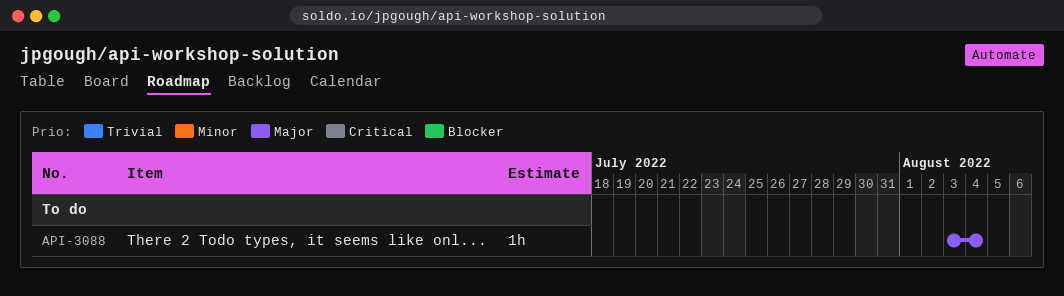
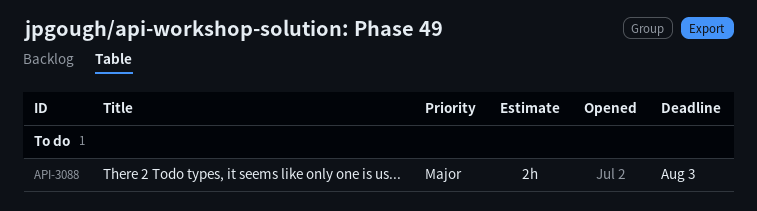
API-3088, estimate: 1h -> 2h
API-3088, due: Aug 4 -> Aug 3

